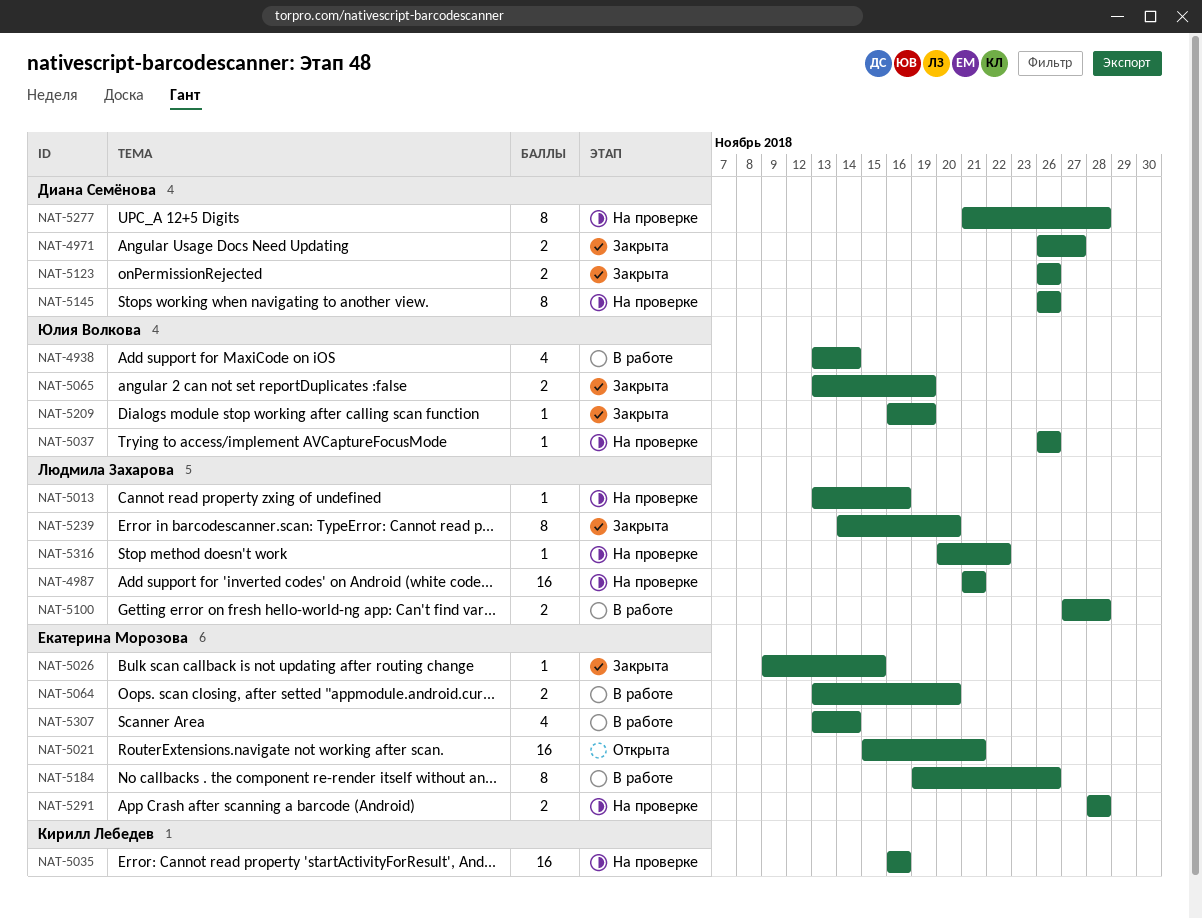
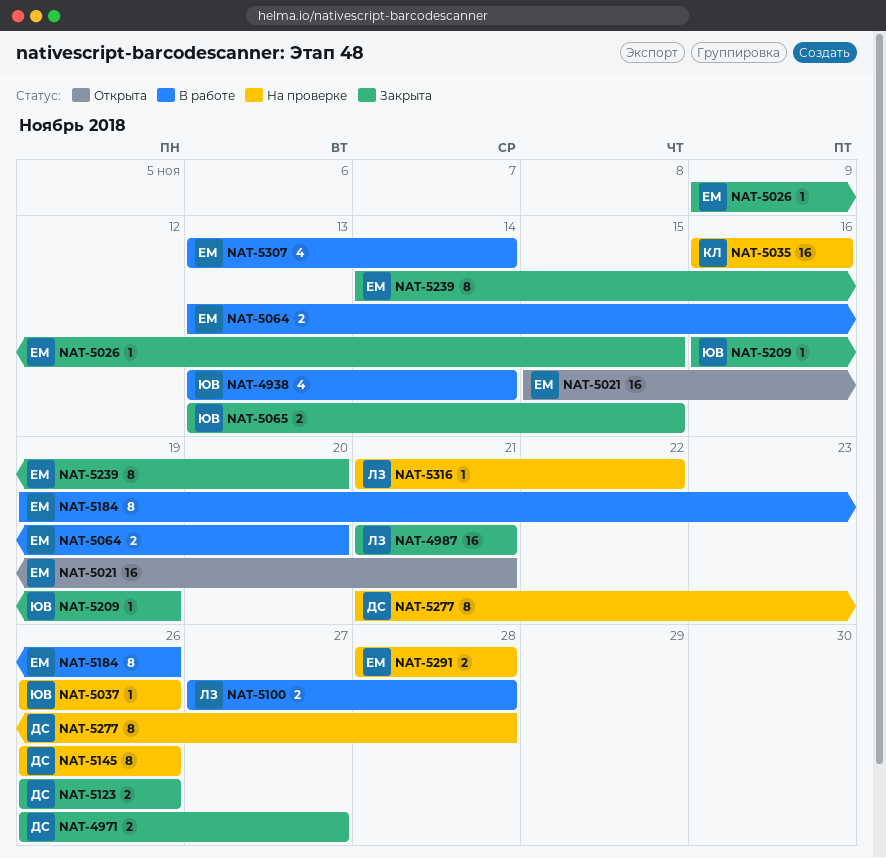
NAT-4987, status: На проверке -> Закрыта
NAT-5013: present -> none
NAT-5065, due: Nov 19 -> Nov 15
NAT-5239, owner: Людмила Захарова -> Екатерина Морозова
NAT-5316, start: Nov 20 -> Nov 21

